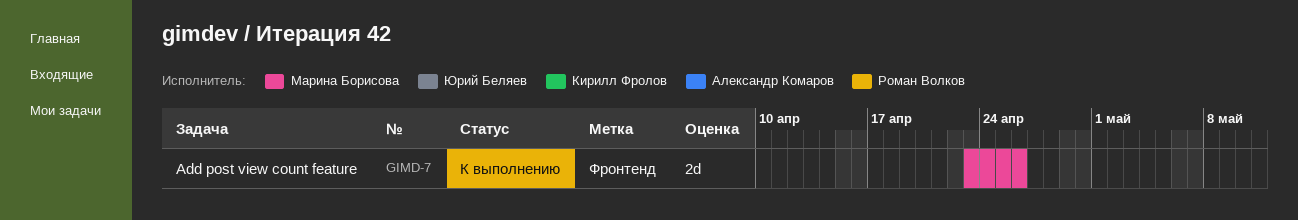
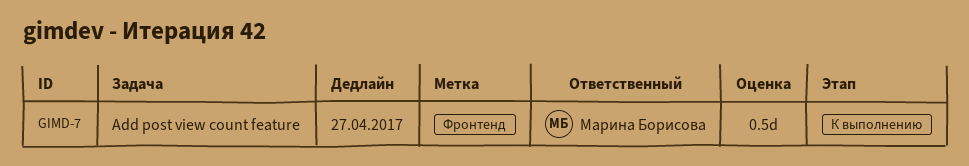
GIMD-7, estimate: 2d -> 0.5d
GIMD-7, due: Apr 26 -> Apr 27

